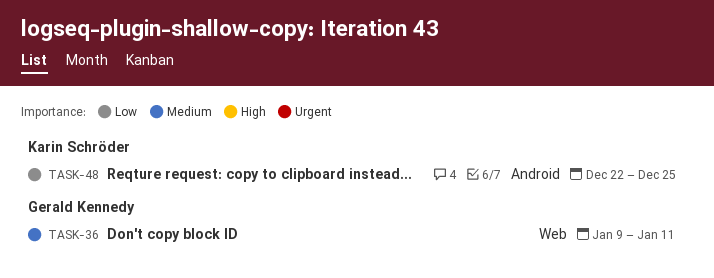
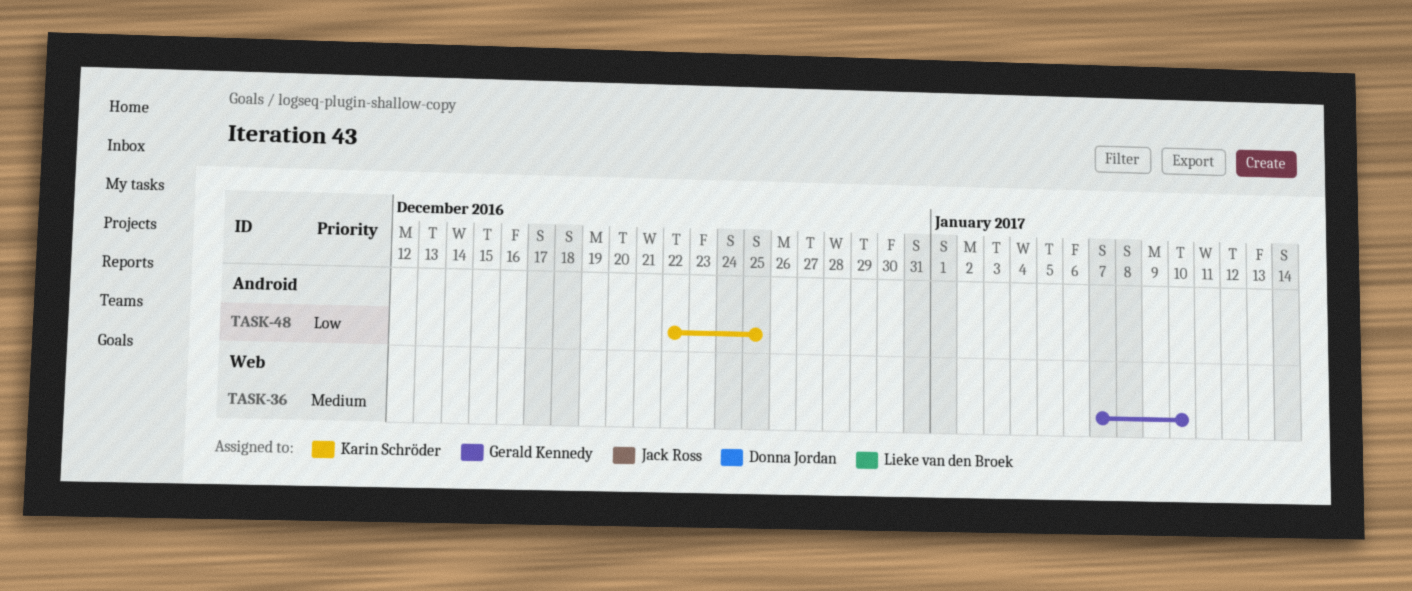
TASK-36, start: Jan 9 -> Jan 7
TASK-36, due: Jan 11 -> Jan 10

